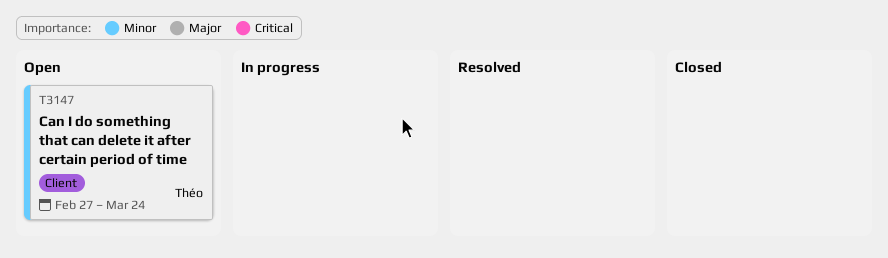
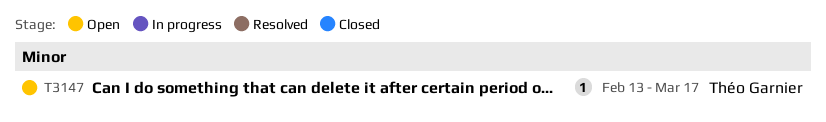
T3147, start: Feb 27 -> Feb 13
T3147, due: Mar 24 -> Mar 17

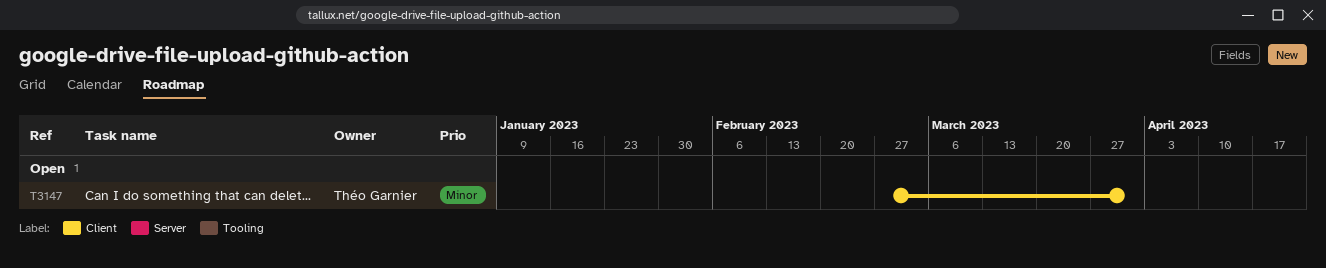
T3147, start: Feb 13 -> Feb 27
T3147, due: Mar 17 -> Mar 31

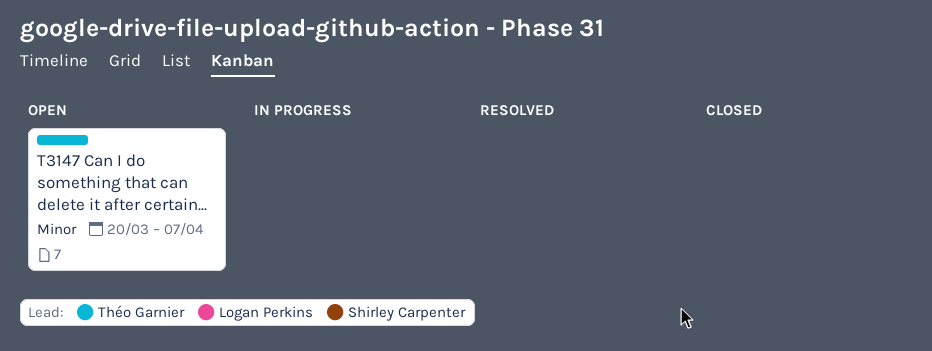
T3147, start: Feb 27 -> Mar 20
T3147, due: Mar 31 -> Apr 7

